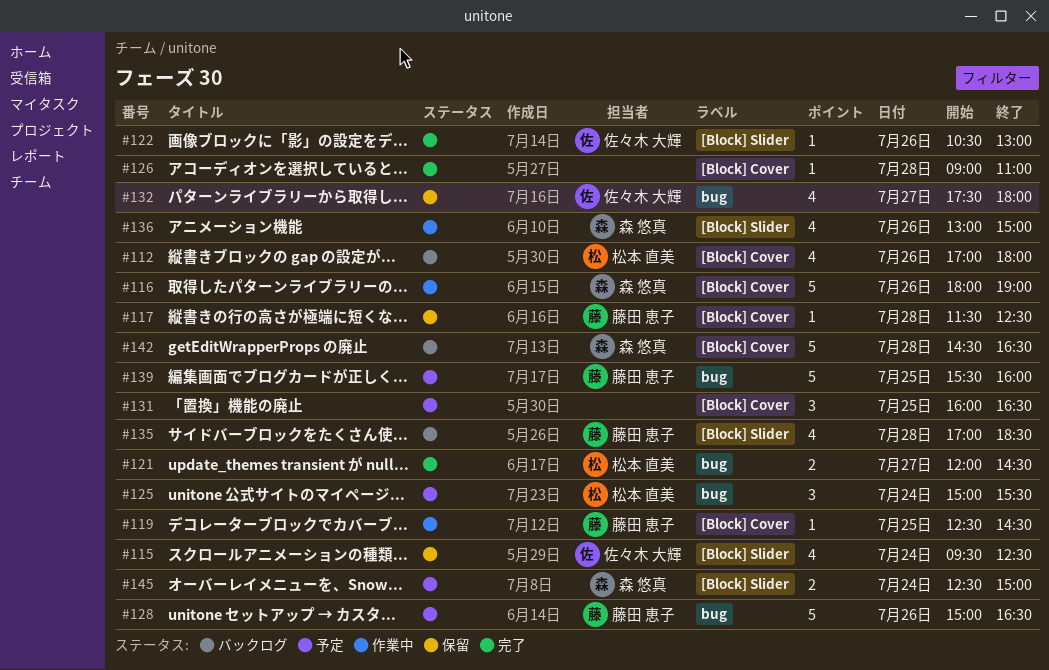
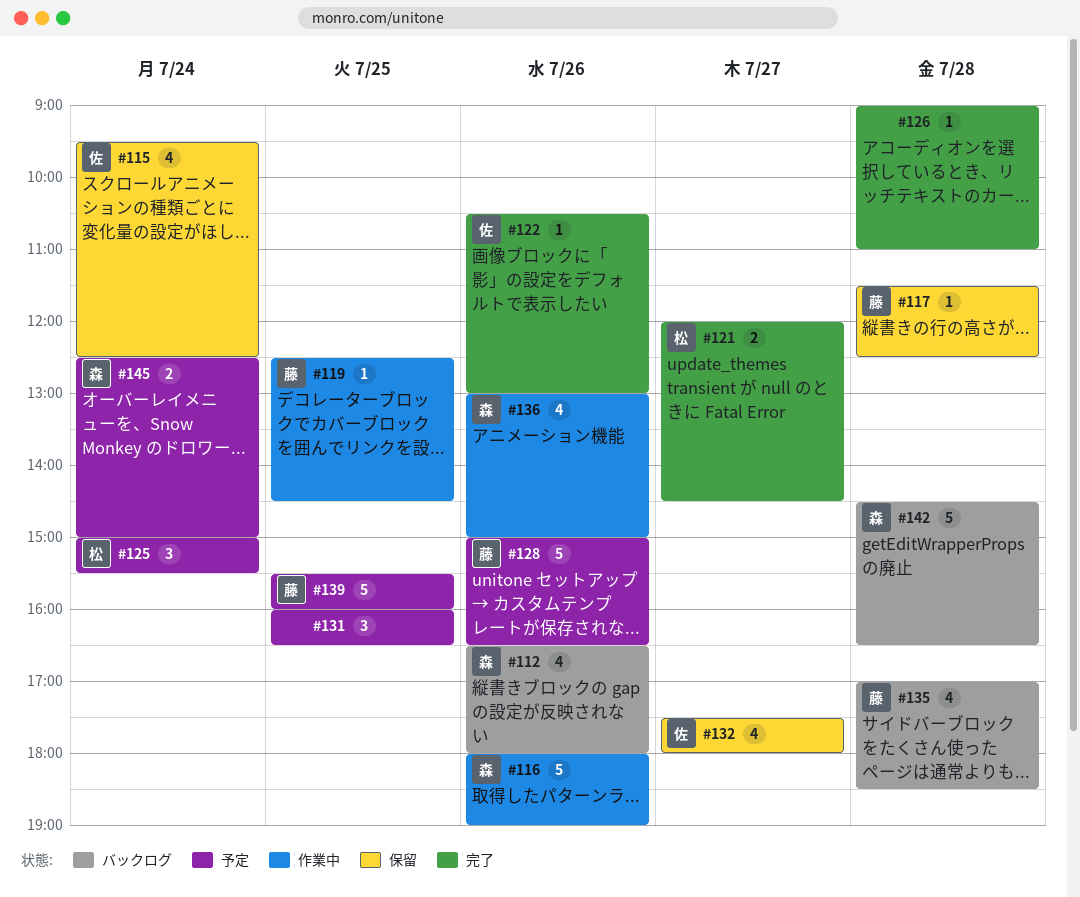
#112, owner: 松本 直美 -> 森 悠真
#112, begins: 17:00 -> 16:30

